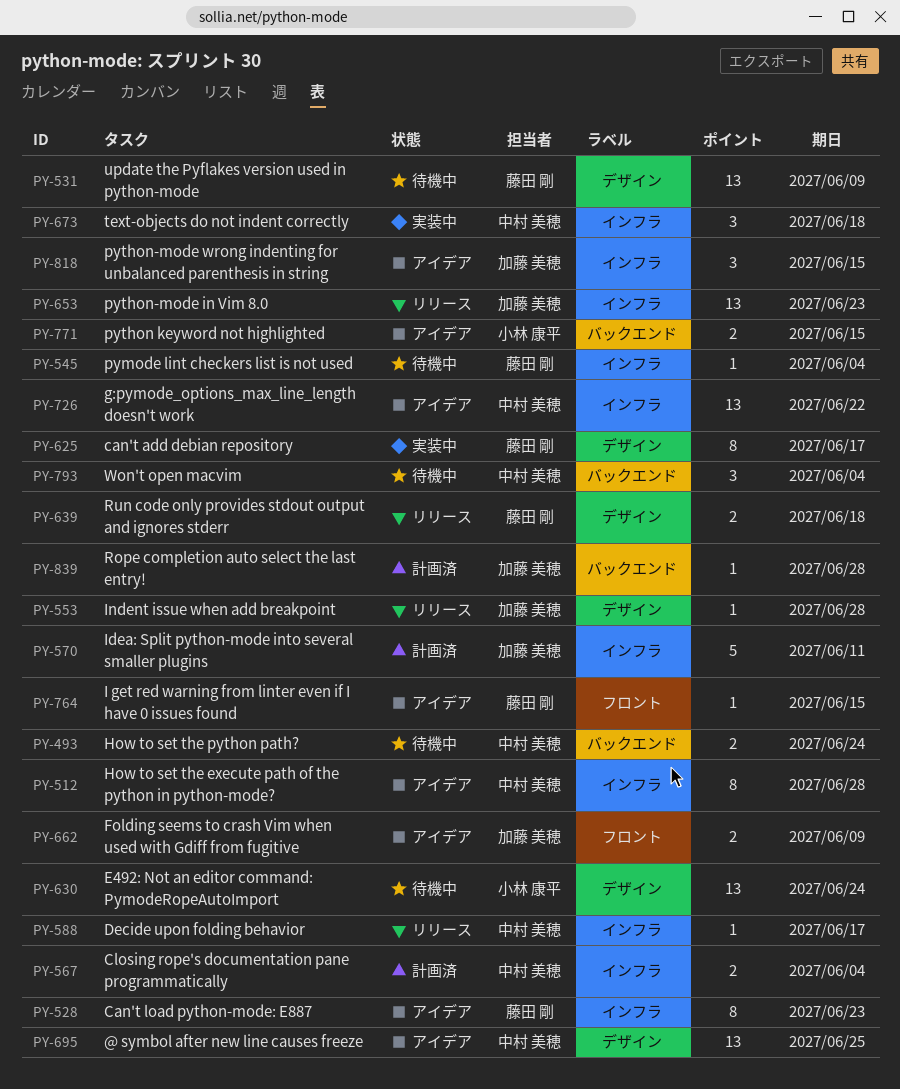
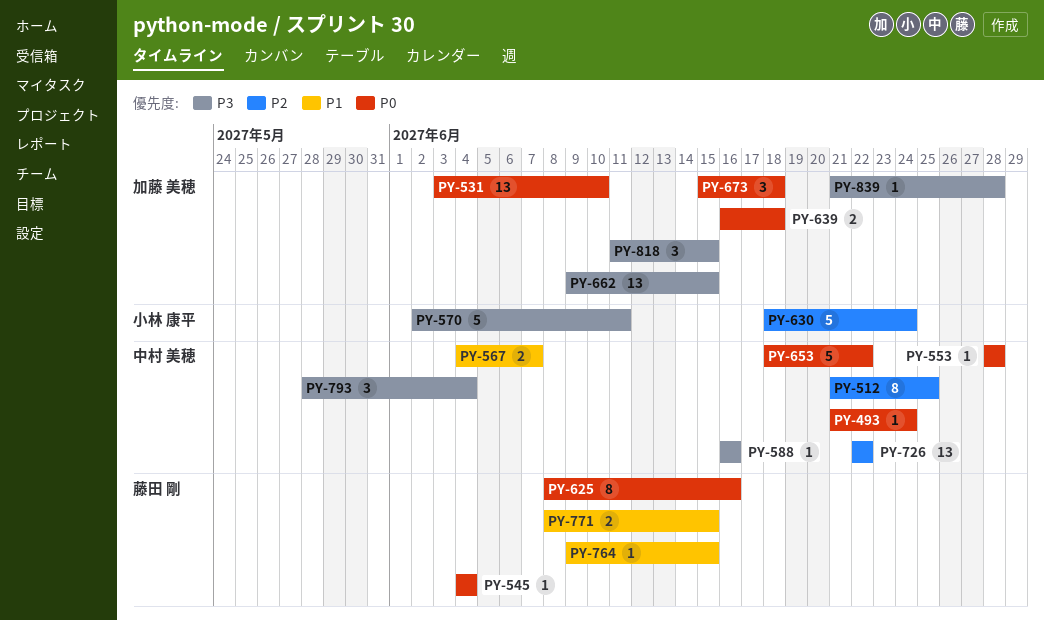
PY-493, estimate: 2 -> 1
PY-512, due: Jun 28 -> Jun 25
PY-528: present -> none
PY-531, owner: 藤田 剛 -> 加藤 美穂
PY-531, due: Jun 9 -> Jun 10
PY-553, owner: 加藤 美穂 -> 中村 美穂
PY-567, due: Jun 4 -> Jun 7
PY-570, owner: 加藤 美穂 -> 小林 康平
PY-588, due: Jun 17 -> Jun 16
PY-625, due: Jun 17 -> Jun 16
PY-630, estimate: 13 -> 5
PY-639, owner: 藤田 剛 -> 加藤 美穂
PY-653, owner: 加藤 美穂 -> 中村 美穂
PY-653, estimate: 13 -> 5
PY-653, due: Jun 23 -> Jun 22
PY-662, estimate: 2 -> 13
PY-662, due: Jun 9 -> Jun 15
PY-673, owner: 中村 美穂 -> 加藤 美穂
PY-695: present -> none
PY-771, owner: 小林 康平 -> 藤田 剛

